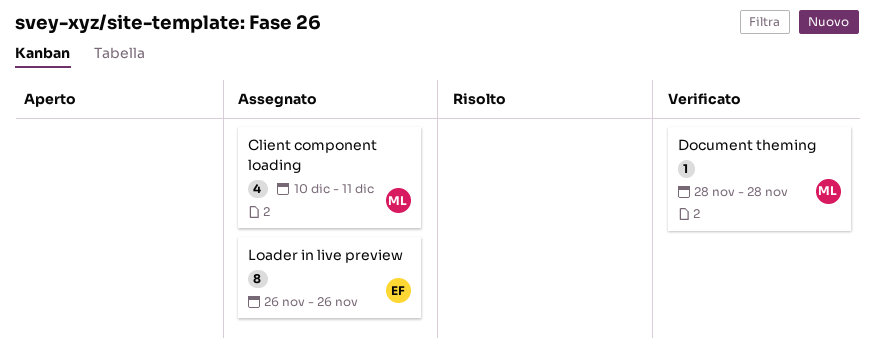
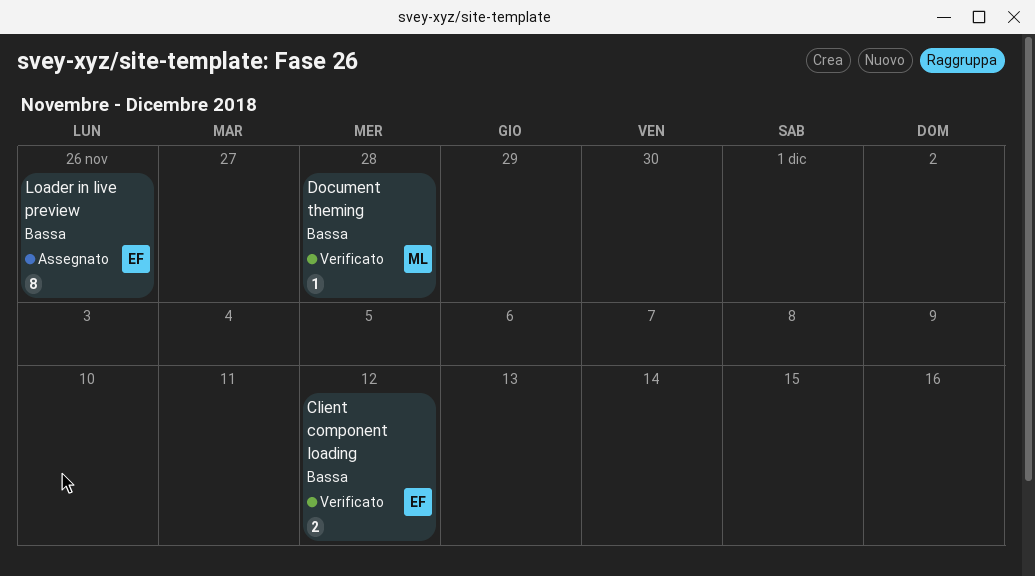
Client component loading, status: Assegnato -> Verificato
Client component loading, owner: ML -> EF
Client component loading, estimate: 4 -> 2
Client component loading, due: Dec 11 -> Dec 12

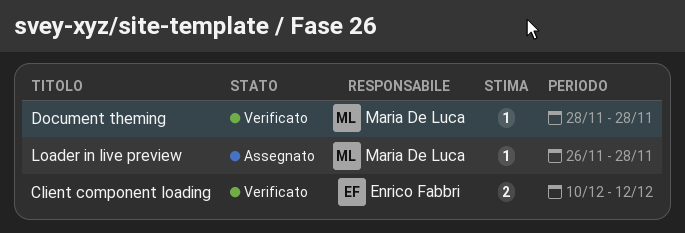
Loader in live preview, owner: Enrico Fabbri -> Maria De Luca
Loader in live preview, estimate: 8 -> 1
Loader in live preview, due: Nov 26 -> Nov 28

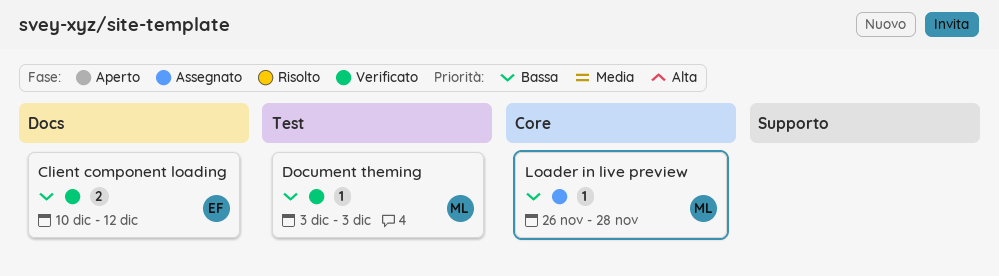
Document theming, start: Nov 28 -> Dec 3
Document theming, due: Nov 28 -> Dec 3

